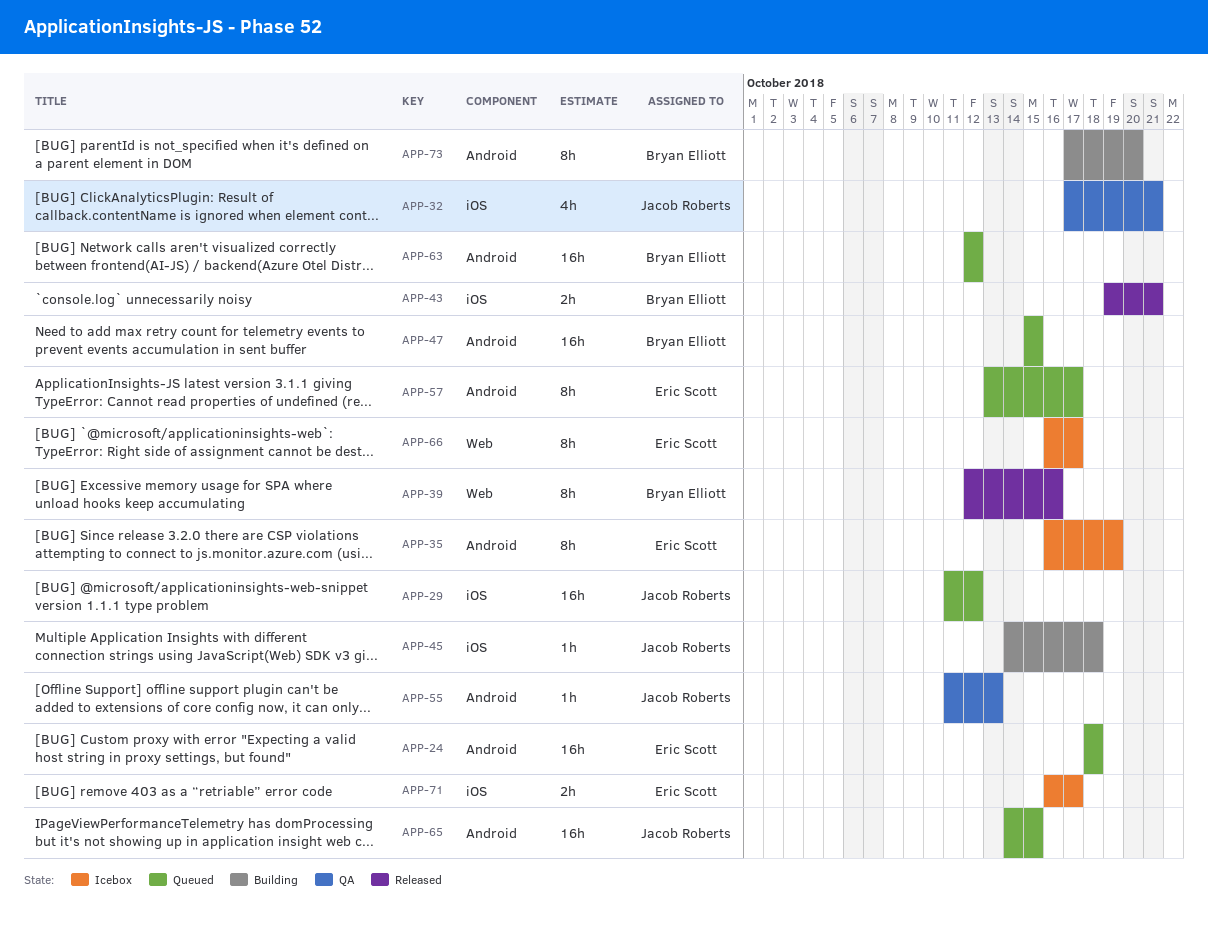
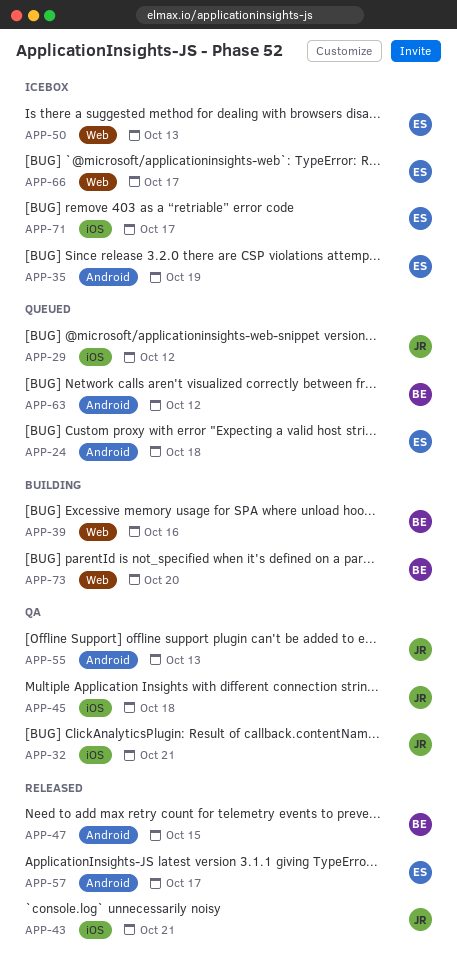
APP-39, status: Released -> Building
APP-43, owner: Bryan Elliott -> Jacob Roberts
APP-45, status: Building -> QA
APP-47, status: Queued -> Released
APP-50: none -> present
APP-57, status: Queued -> Released
APP-65: present -> none
APP-73, label: Android -> Web

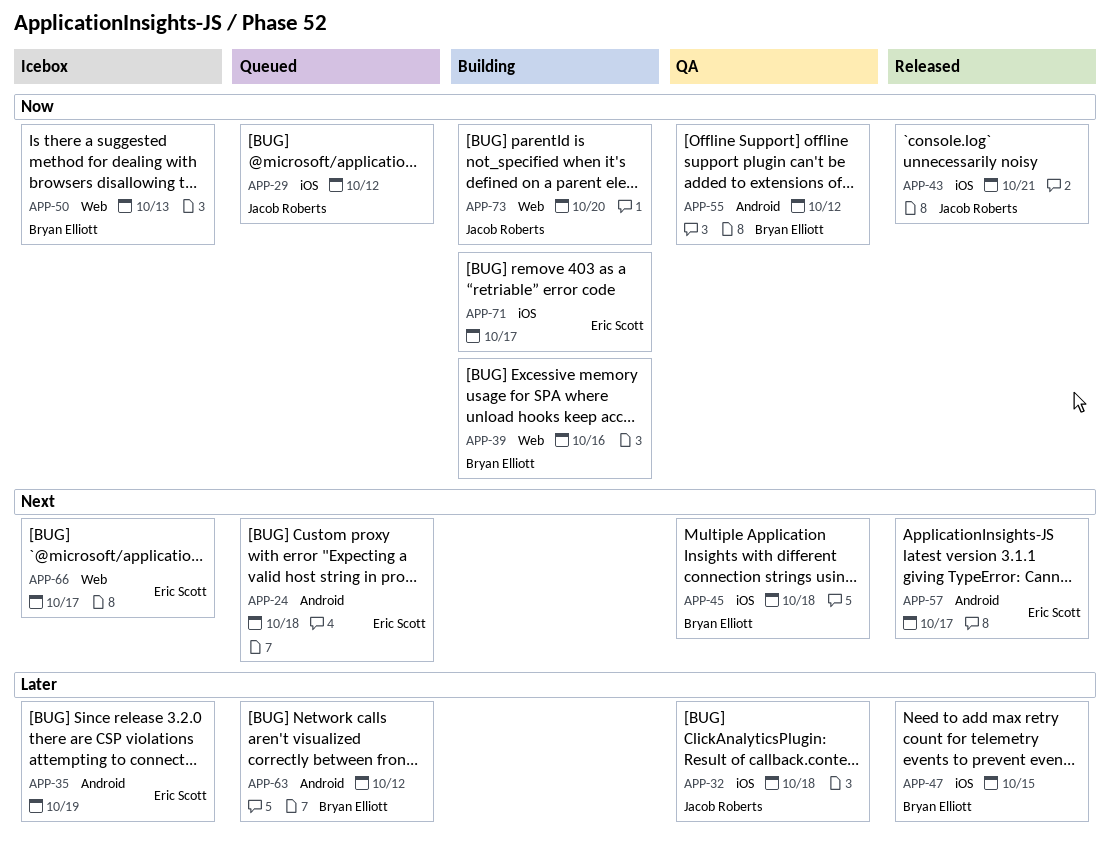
APP-32, due: Oct 21 -> Oct 18
APP-45, owner: Jacob Roberts -> Bryan Elliott
APP-47, label: Android -> iOS
APP-50, owner: Eric Scott -> Bryan Elliott
APP-55, owner: Jacob Roberts -> Bryan Elliott
APP-55, due: Oct 13 -> Oct 12
APP-71, status: Icebox -> Building
APP-73, owner: Bryan Elliott -> Jacob Roberts

